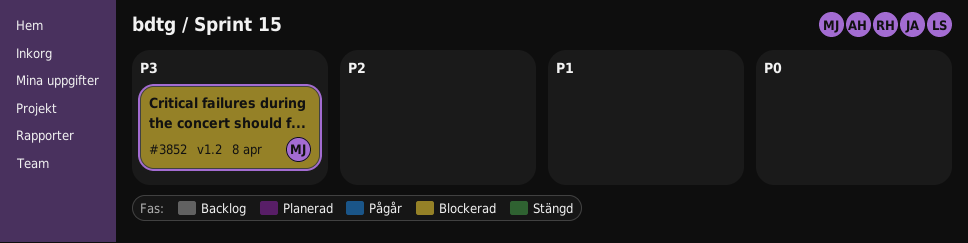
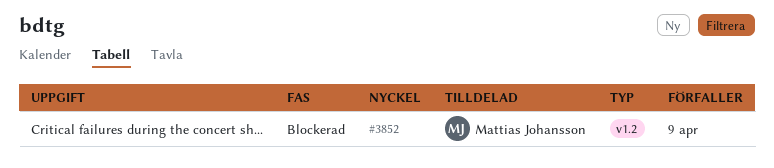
#3852, due: Apr 8 -> Apr 9

